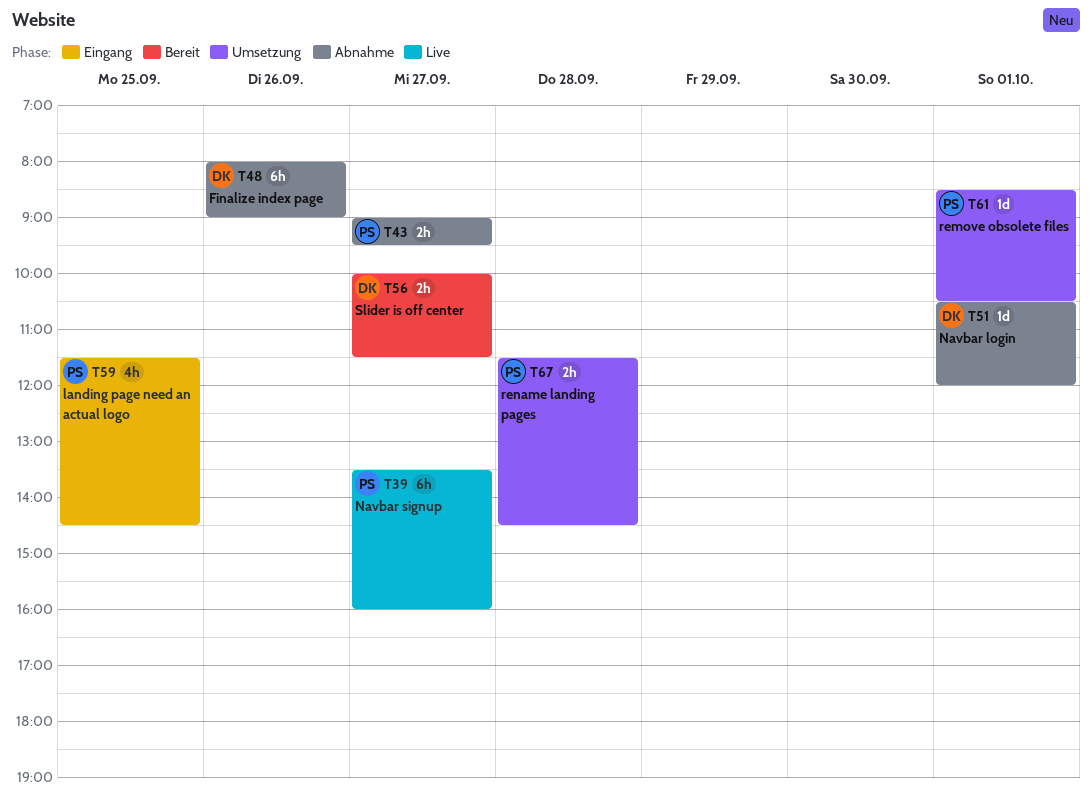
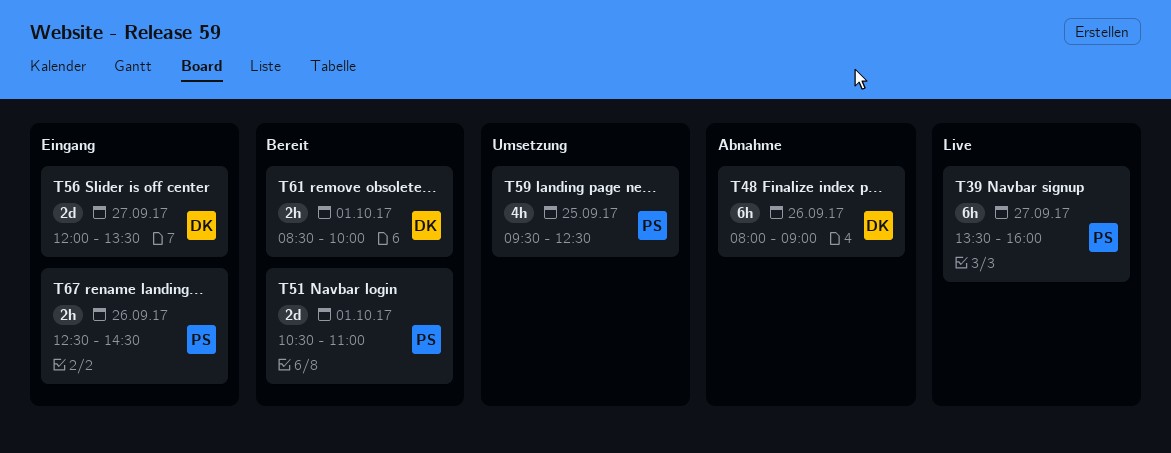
T43: present -> none
T51, status: Abnahme -> Bereit
T51, owner: DK -> PS
T51, estimate: 1d -> 2d
T51, ends: 12:00 -> 11:00
T56, status: Bereit -> Eingang
T56, estimate: 2h -> 2d
T56, begins: 10:00 -> 12:00
T56, ends: 11:30 -> 13:30
T59, status: Eingang -> Umsetzung
T59, begins: 11:30 -> 09:30
T59, ends: 14:30 -> 12:30
T61, status: Umsetzung -> Bereit
T61, owner: PS -> DK
T61, estimate: 1d -> 2h
T61, ends: 10:30 -> 10:00
T67, status: Umsetzung -> Eingang
T67, day: Sep 28 -> Sep 26
T67, begins: 11:30 -> 12:30

